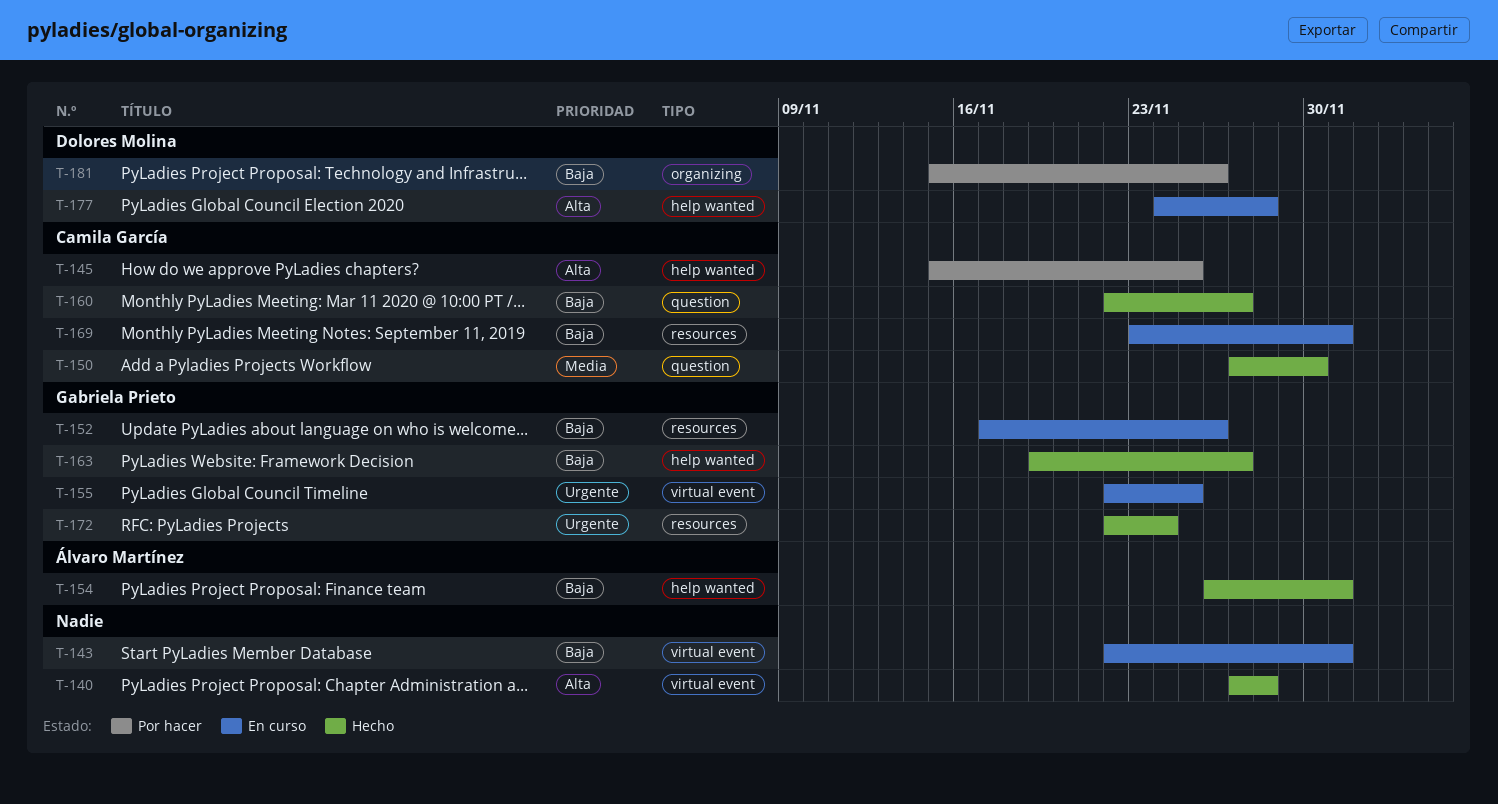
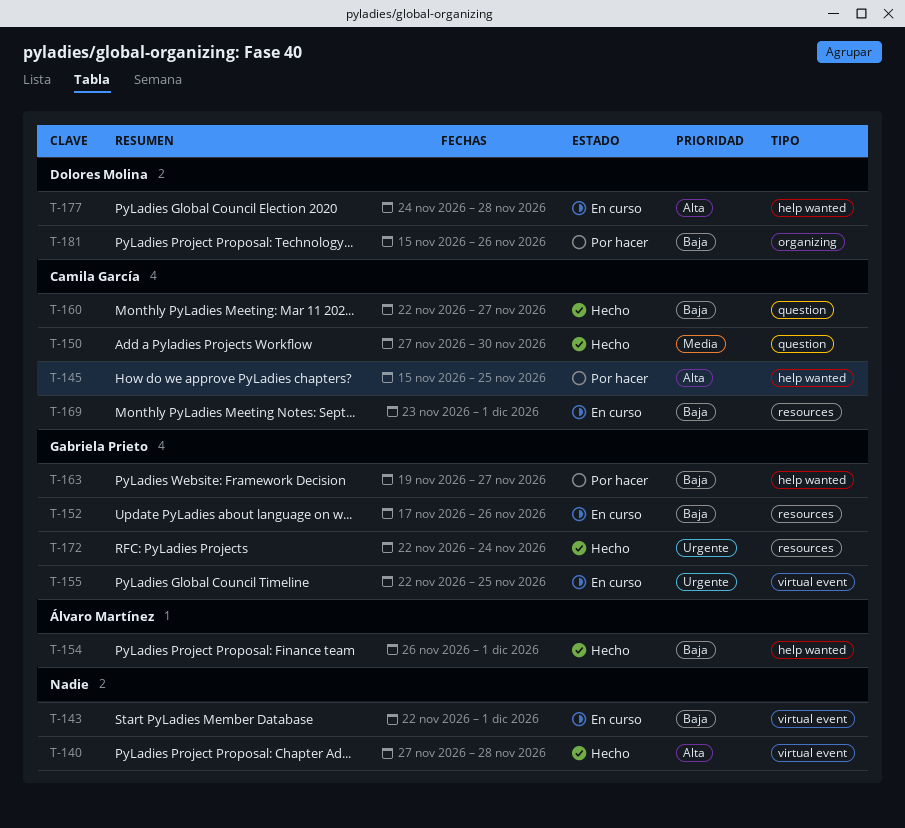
T-163, status: Hecho -> Por hacer

